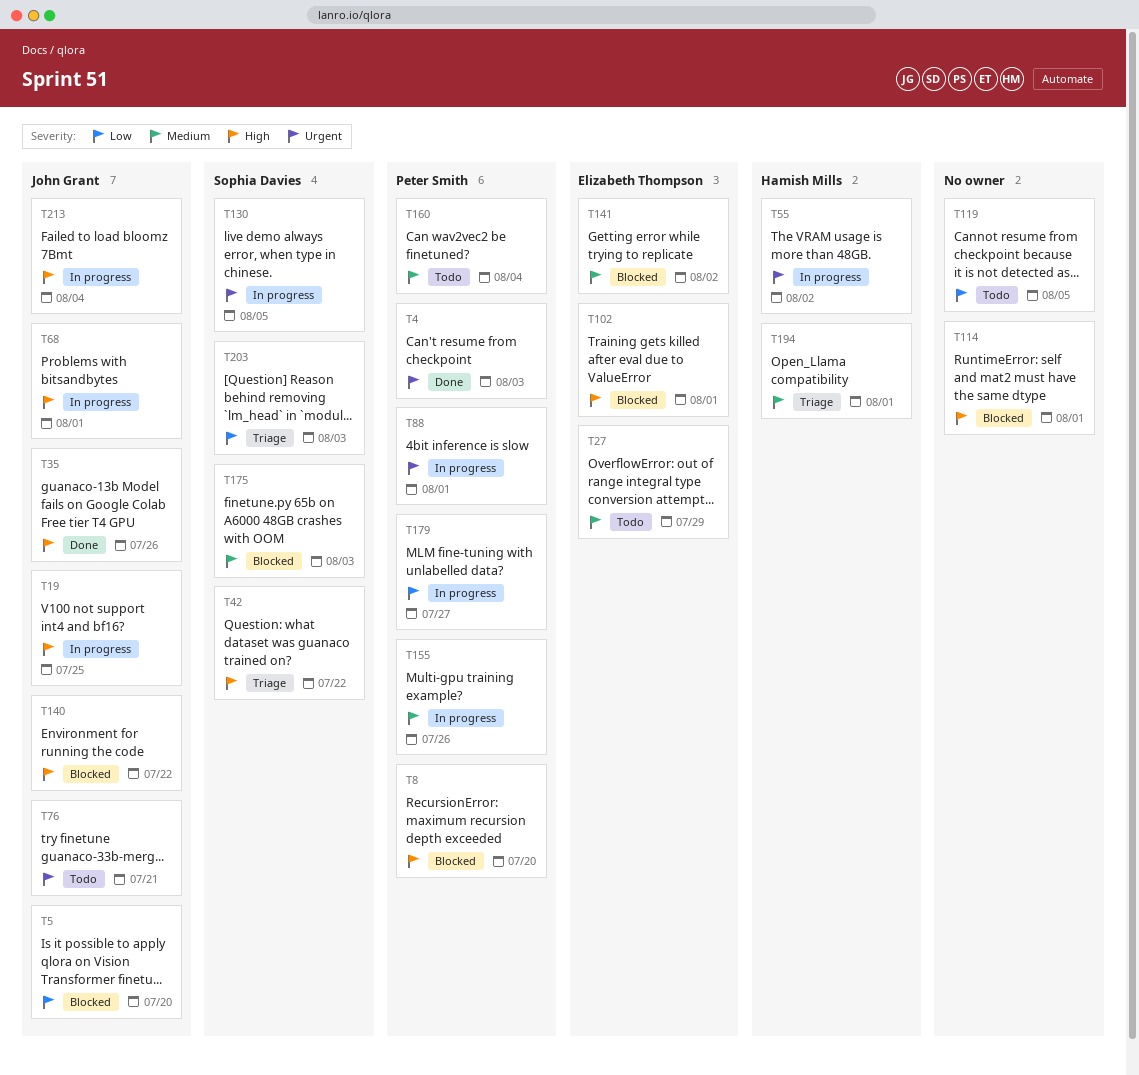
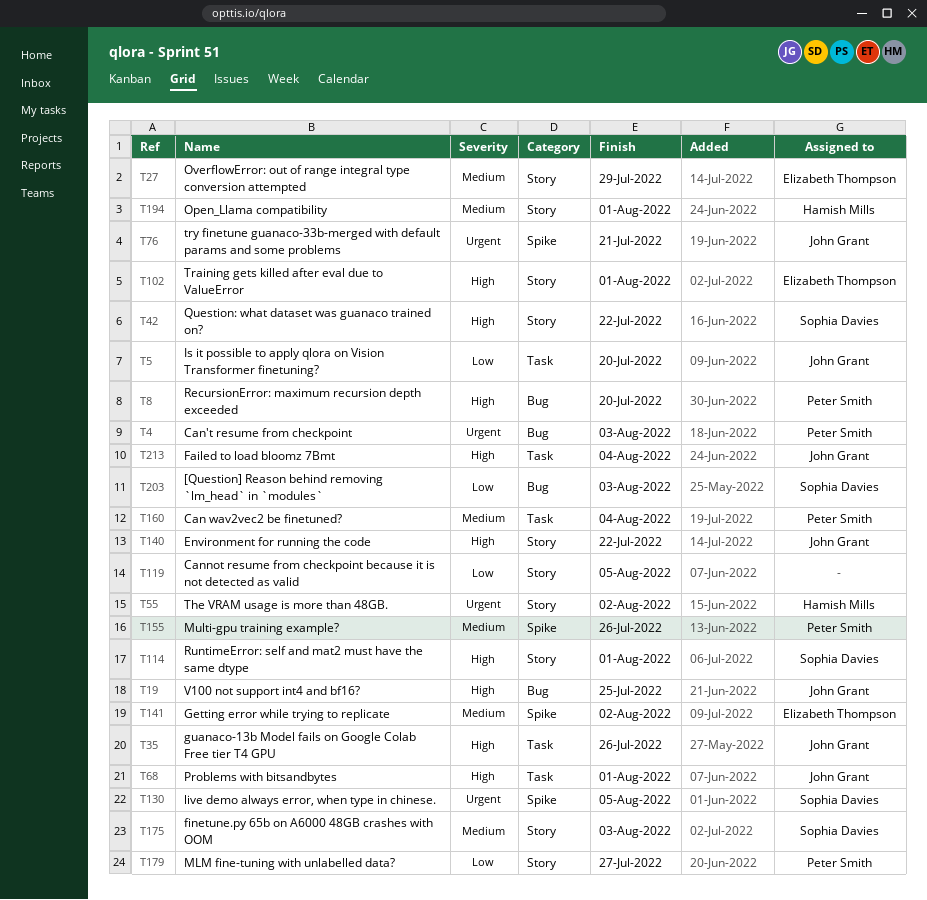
T88: present -> none
T114, owner: none -> Sophia Davies

